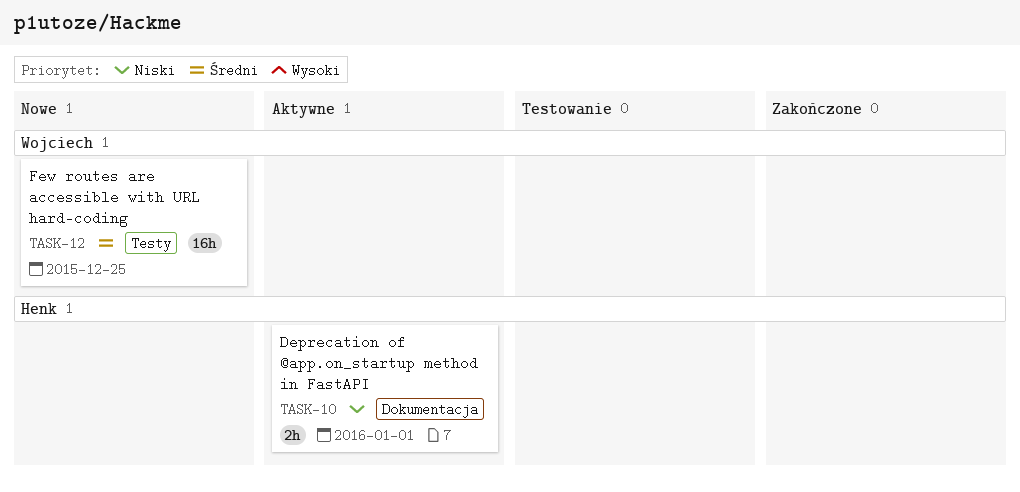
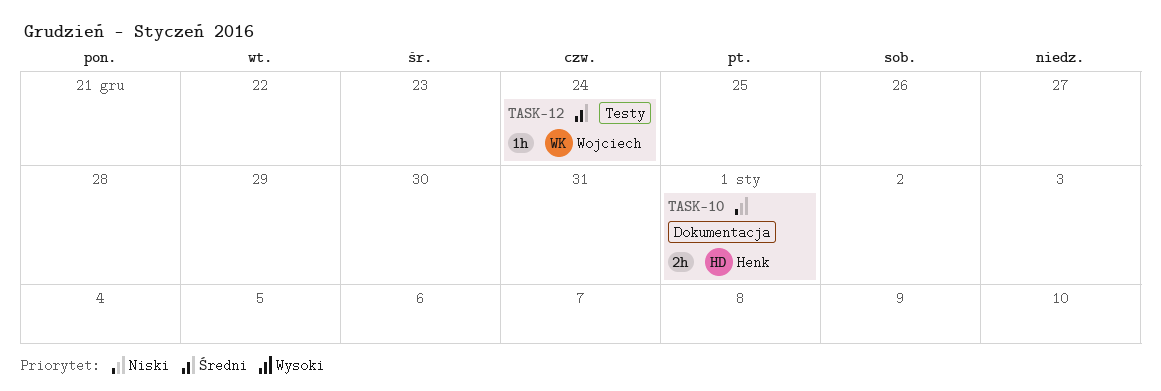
TASK-12, estimate: 16h -> 1h
TASK-12, due: Dec 25 -> Dec 24

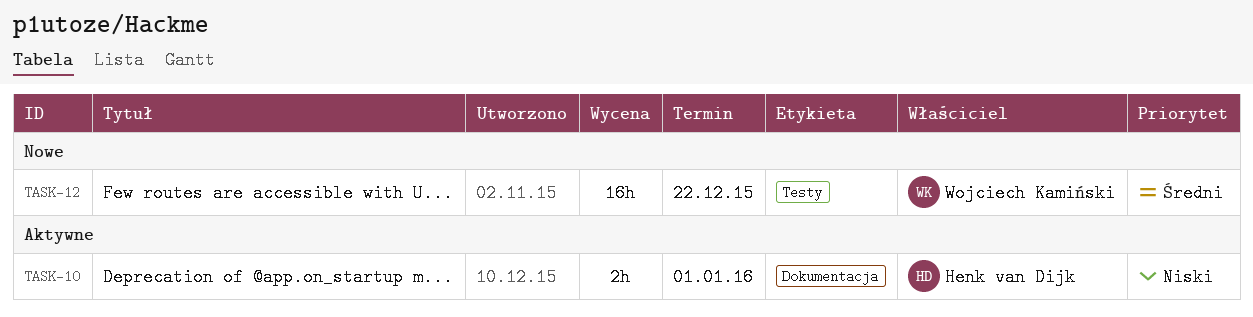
TASK-12, estimate: 1h -> 16h
TASK-12, due: Dec 24 -> Dec 22

